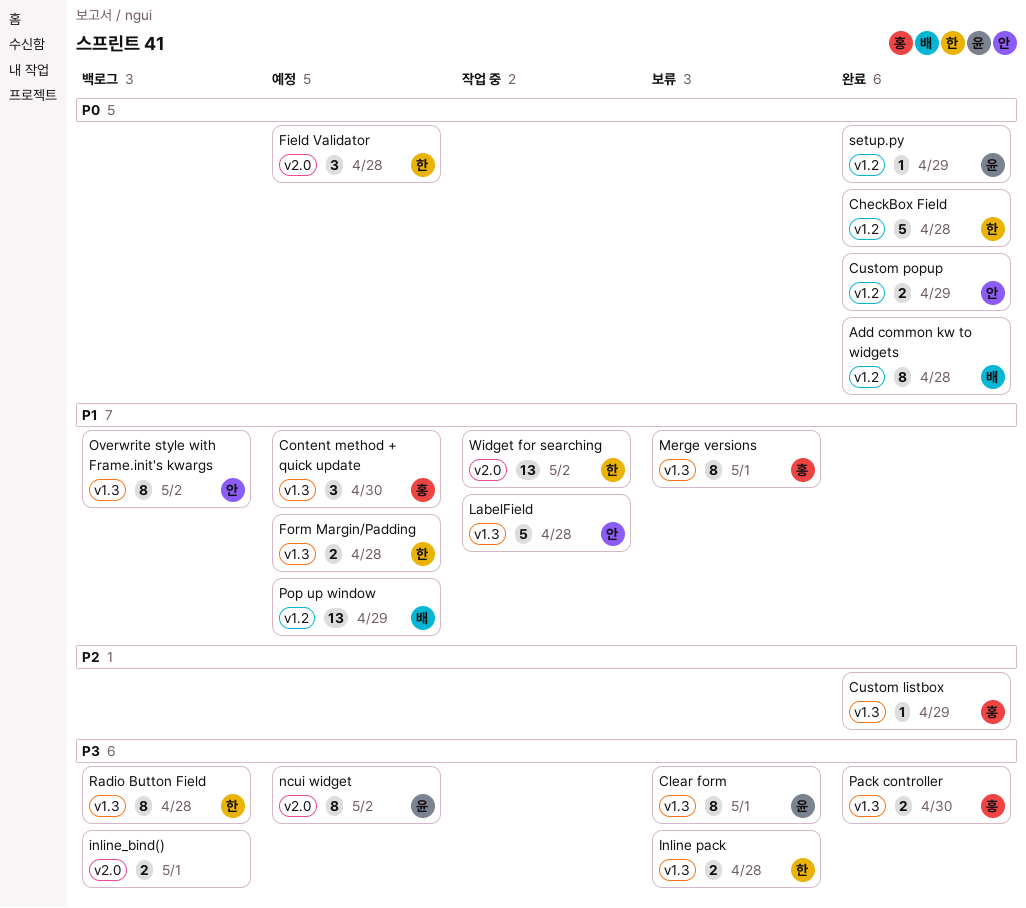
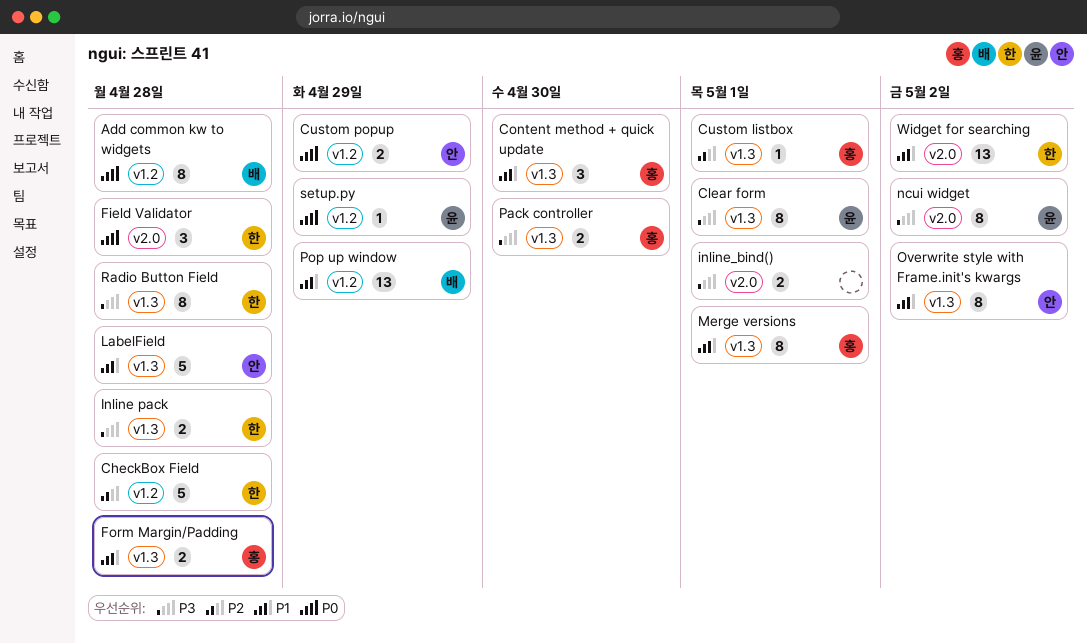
CheckBox Field, priority: P0 -> P2
Custom listbox, due: Apr 29 -> May 1
Form Margin/Padding, owner: 한 -> 홍

